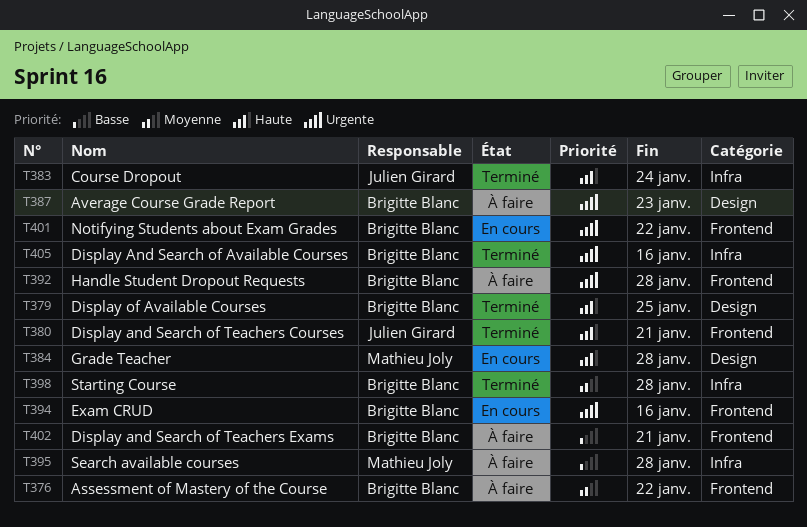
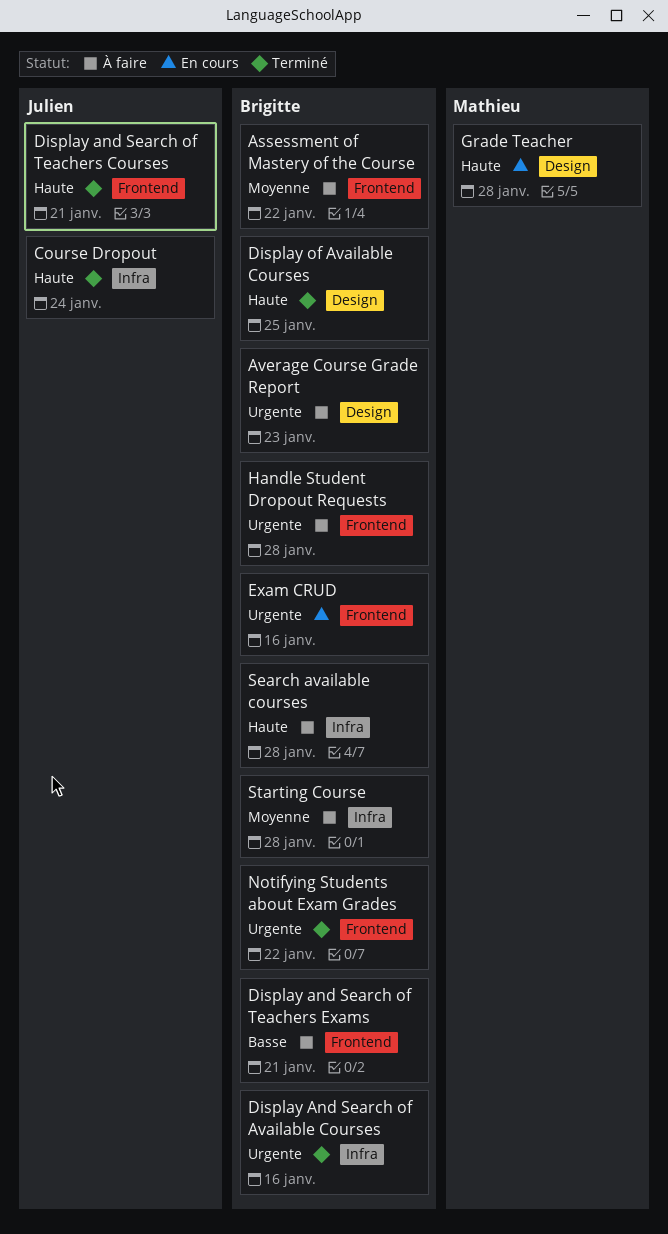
Notifying Students about Exam Grades, status: En cours -> Terminé
Search available courses, owner: Mathieu Joly -> Brigitte Blanc
Search available courses, priority: Basse -> Haute
Starting Course, status: Terminé -> À faire

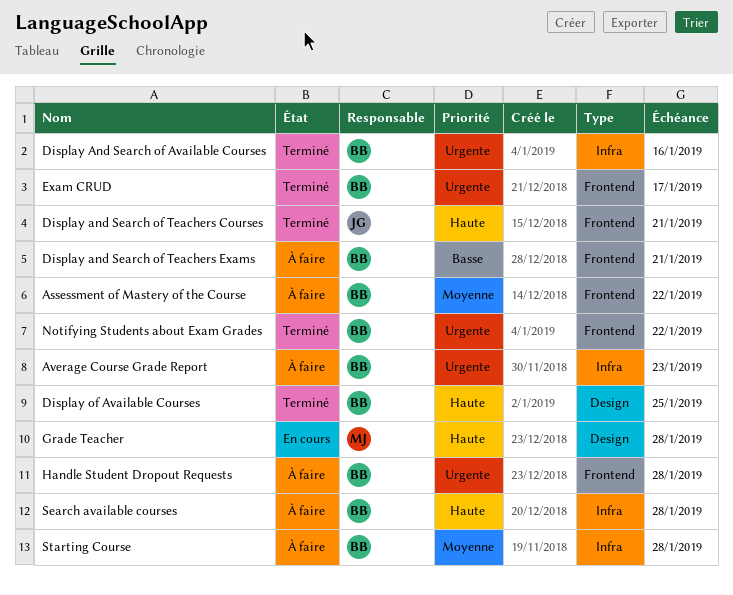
Average Course Grade Report, label: Design -> Infra
Course Dropout: present -> none
Exam CRUD, status: En cours -> Terminé
Exam CRUD, due: Jan 16 -> Jan 17

